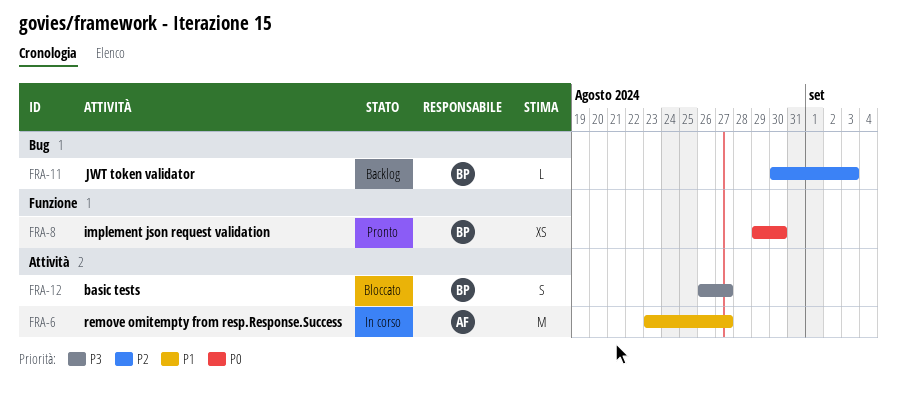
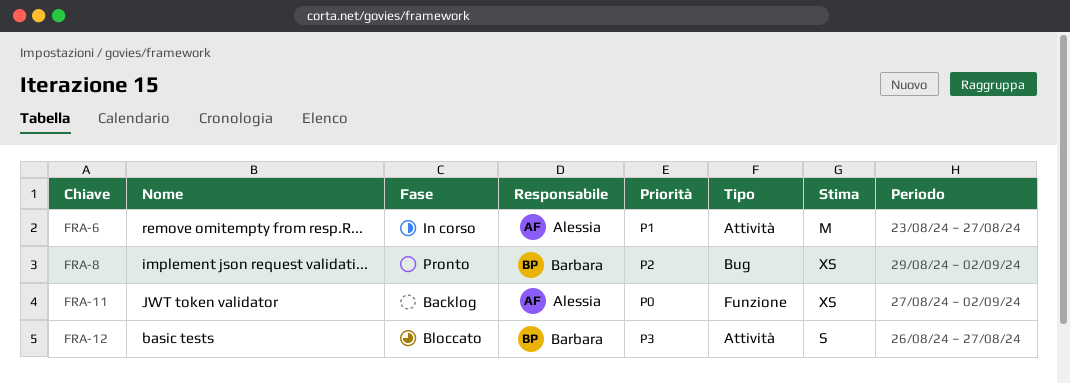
FRA-8, priority: P0 -> P2
FRA-8, label: Funzione -> Bug
FRA-8, due: Aug 30 -> Sep 2
FRA-11, owner: Barbara -> Alessia
FRA-11, priority: P2 -> P0
FRA-11, label: Bug -> Funzione
FRA-11, estimate: L -> XS
FRA-11, start: Aug 30 -> Aug 27
FRA-11, due: Sep 3 -> Sep 2

